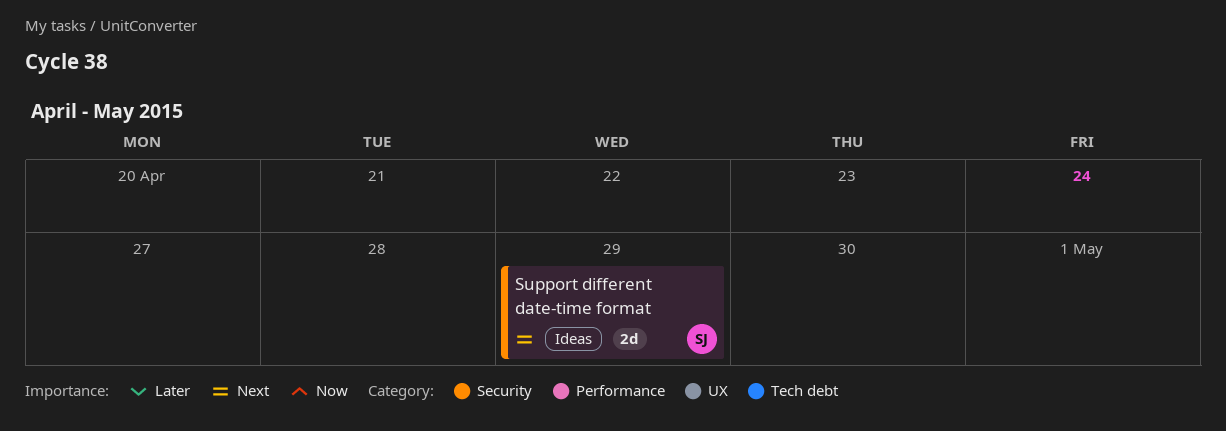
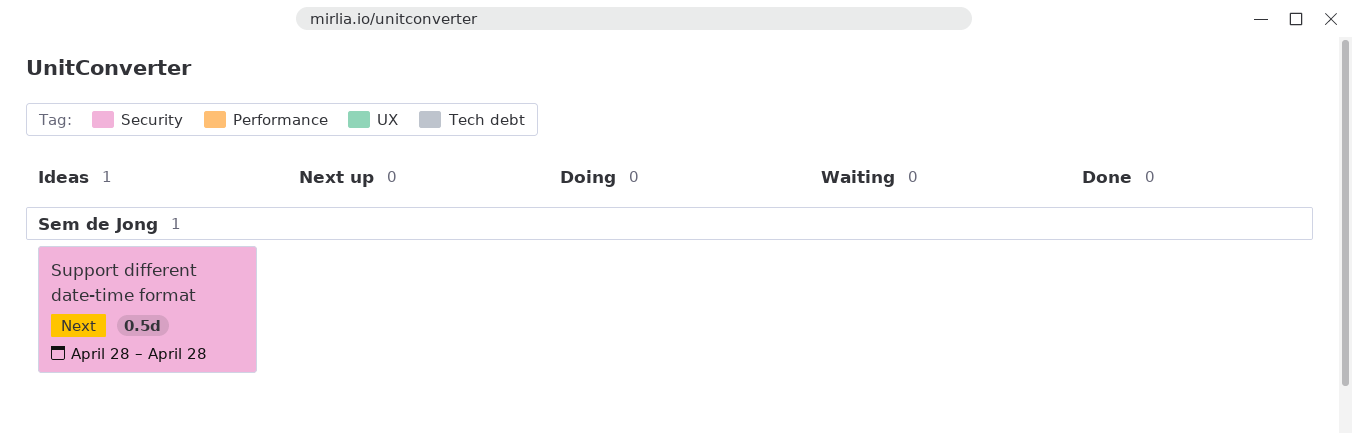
Support different date-time format, estimate: 2d -> 0.5d
Support different date-time format, due: Apr 29 -> Apr 28

